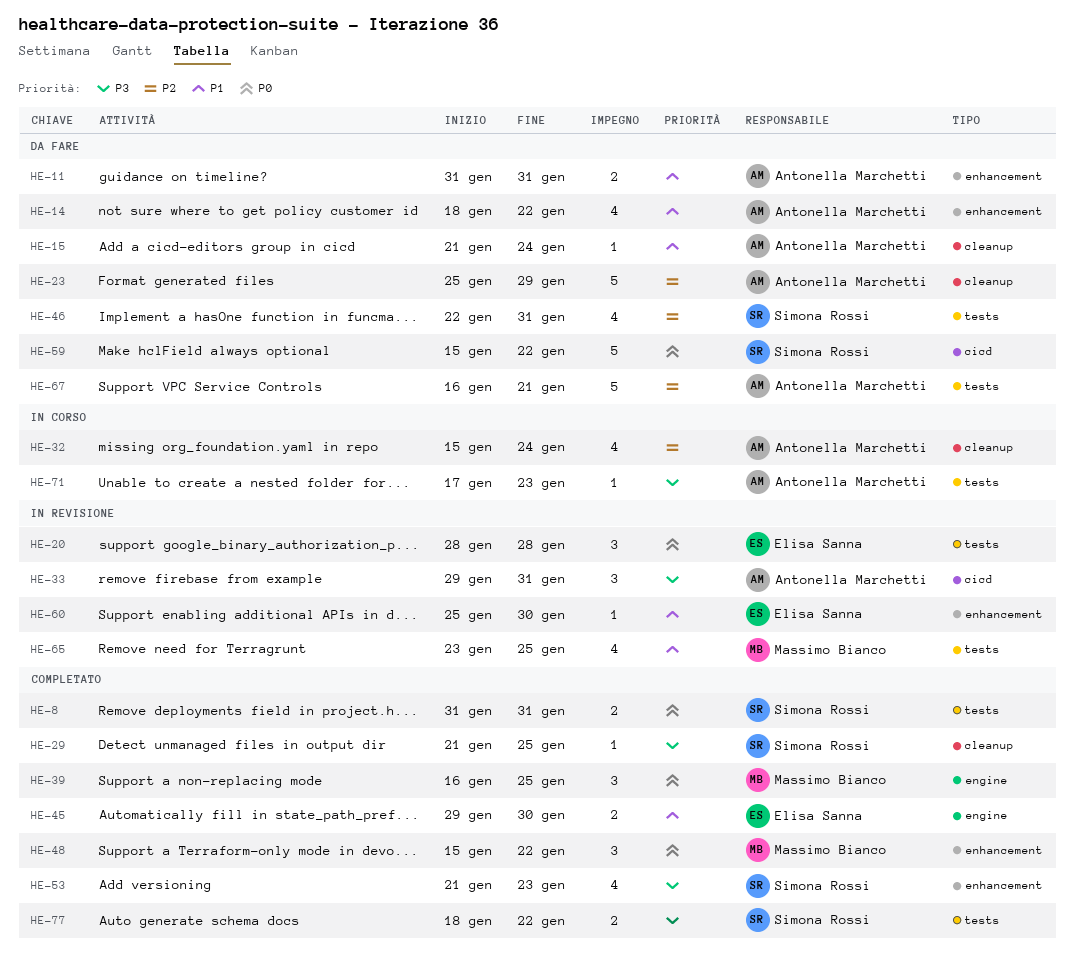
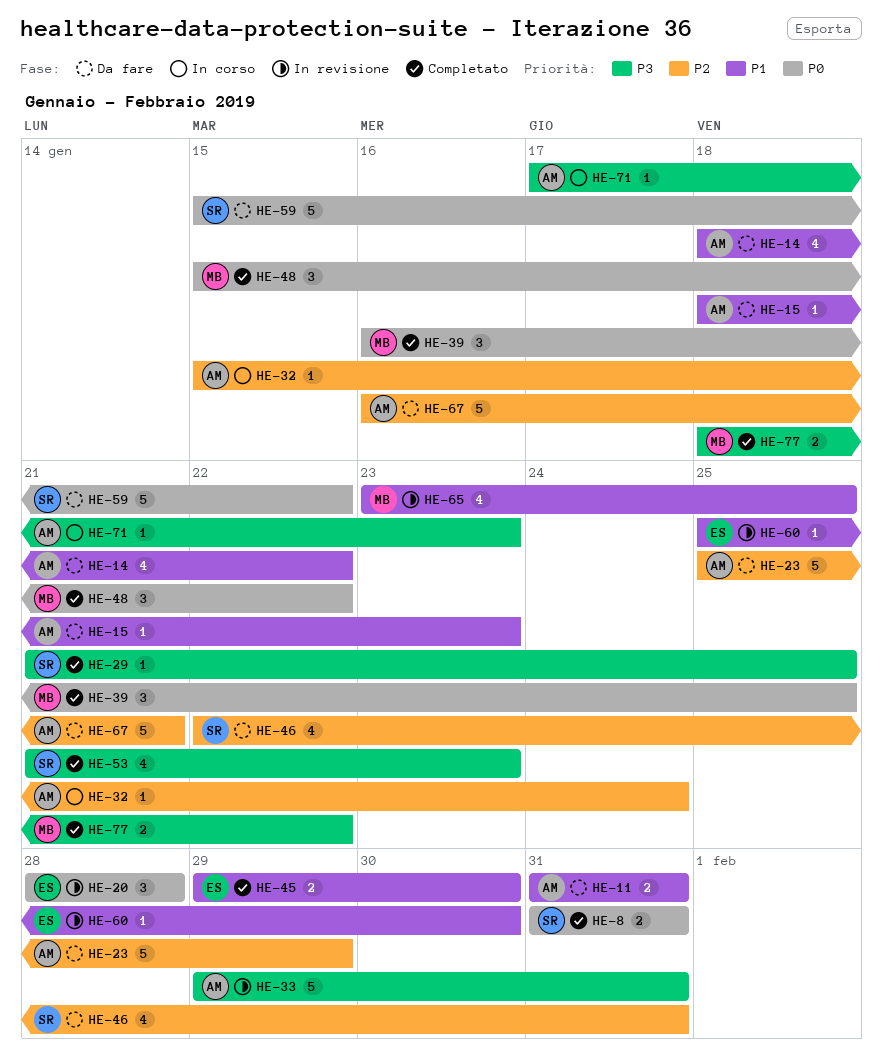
HE-15, start: Jan 21 -> Jan 18
HE-15, due: Jan 24 -> Jan 23
HE-32, estimate: 4 -> 1
HE-33, estimate: 3 -> 5
HE-77, owner: Simona Rossi -> Massimo Bianco

